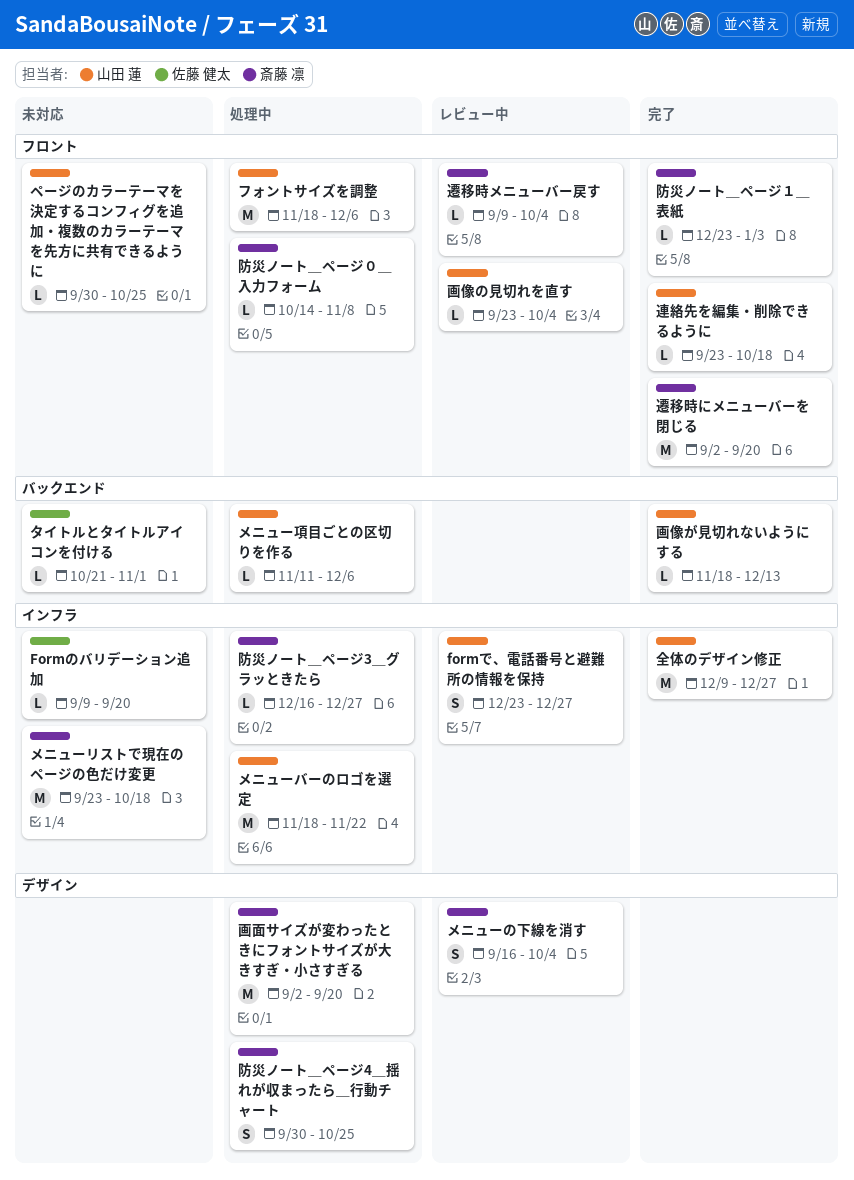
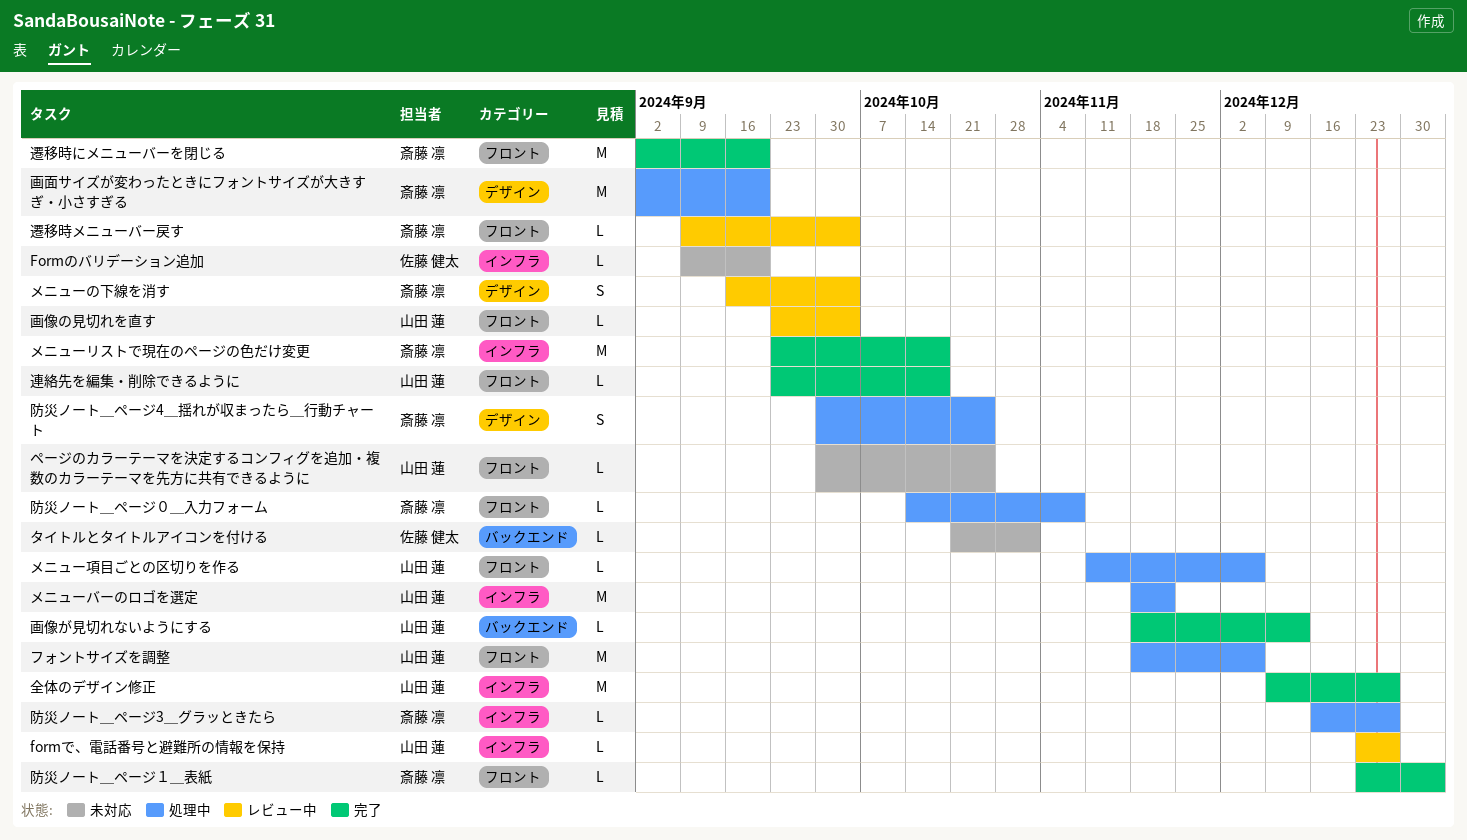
formで、電話番号と避難所の情報を保持, estimate: S -> L
メニューリストで現在のページの色だけ変更, status: 未対応 -> 完了
メニュー項目ごとの区切りを作る, label: バックエンド -> フロント

